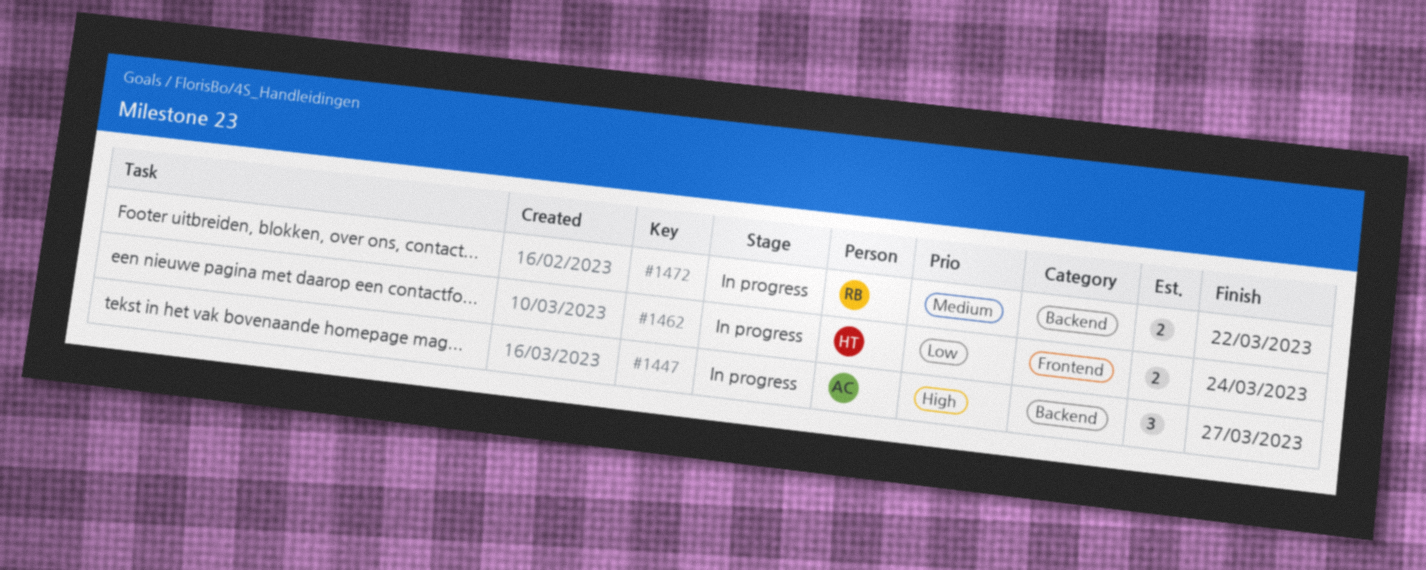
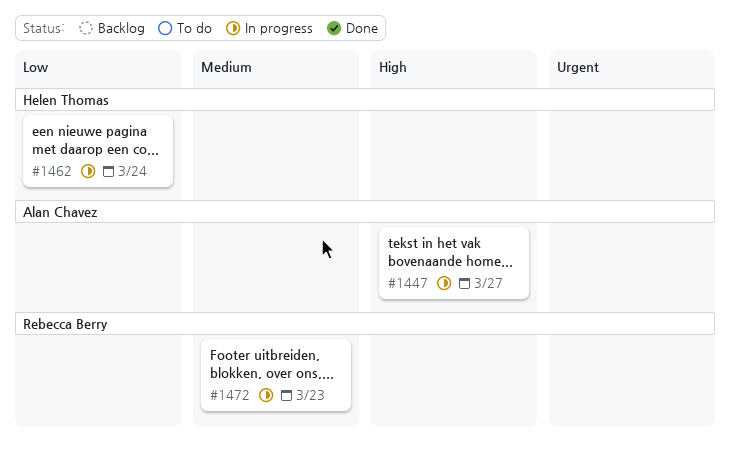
#1472, due: Mar 22 -> Mar 23

